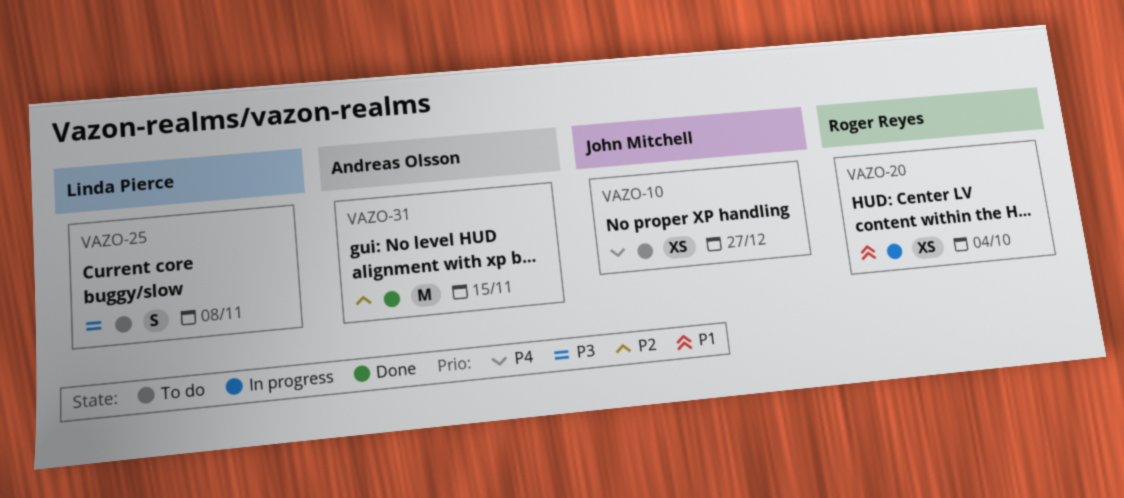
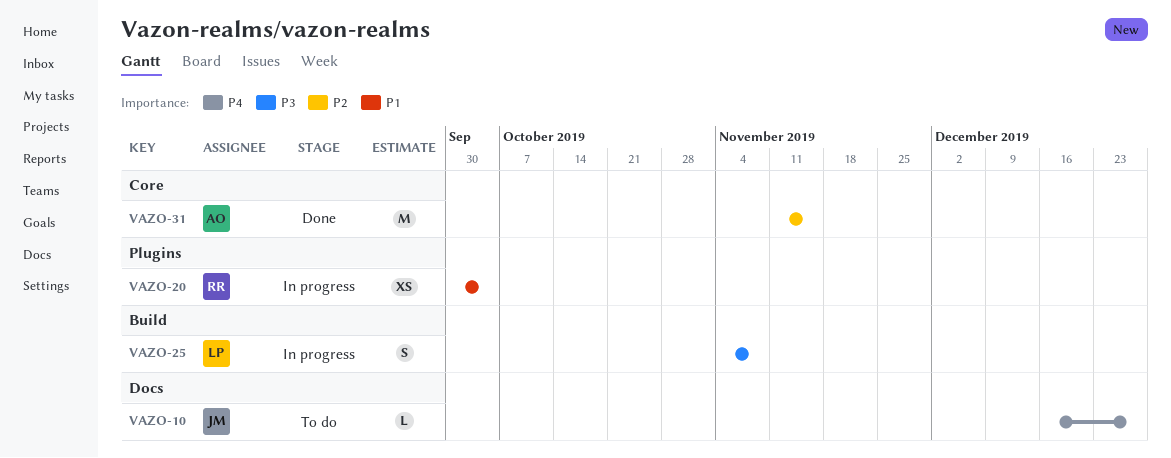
VAZO-10, estimate: XS -> L
VAZO-25, status: To do -> In progress

